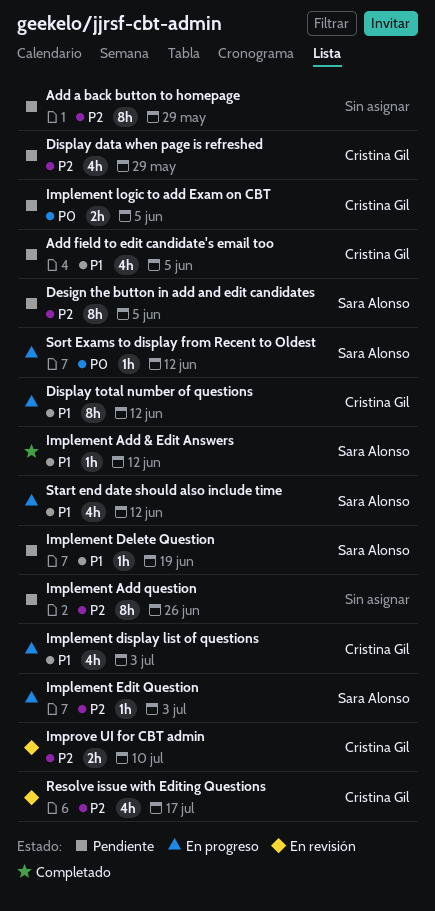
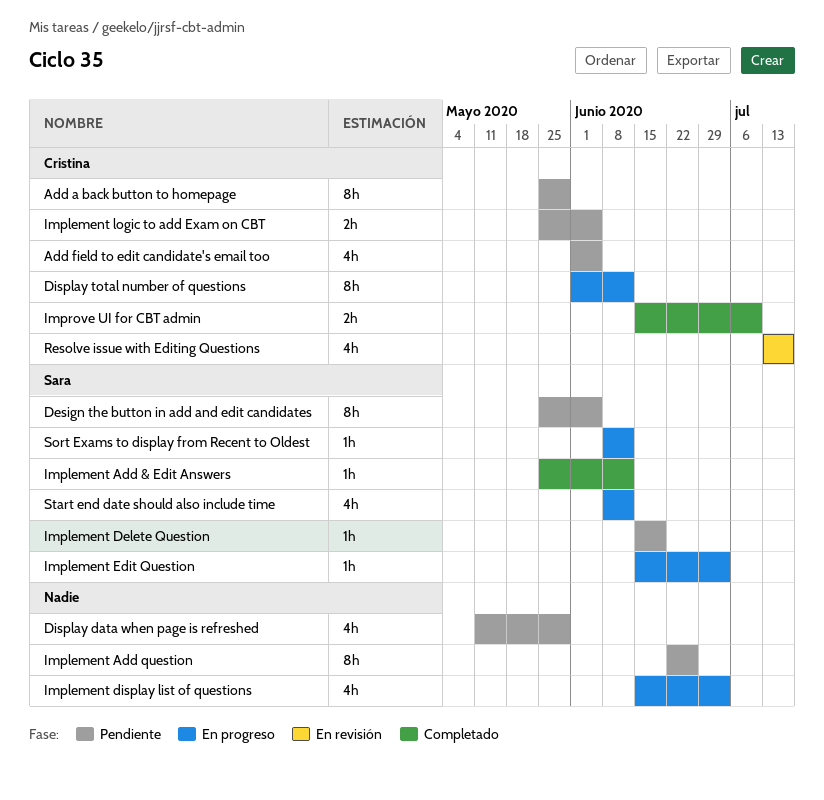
Add a back button to homepage, owner: none -> Cristina Gil
Display data when page is refreshed, owner: Cristina Gil -> none
Implement display list of questions, owner: Cristina Gil -> none
Improve UI for CBT admin, status: En revisión -> Completado

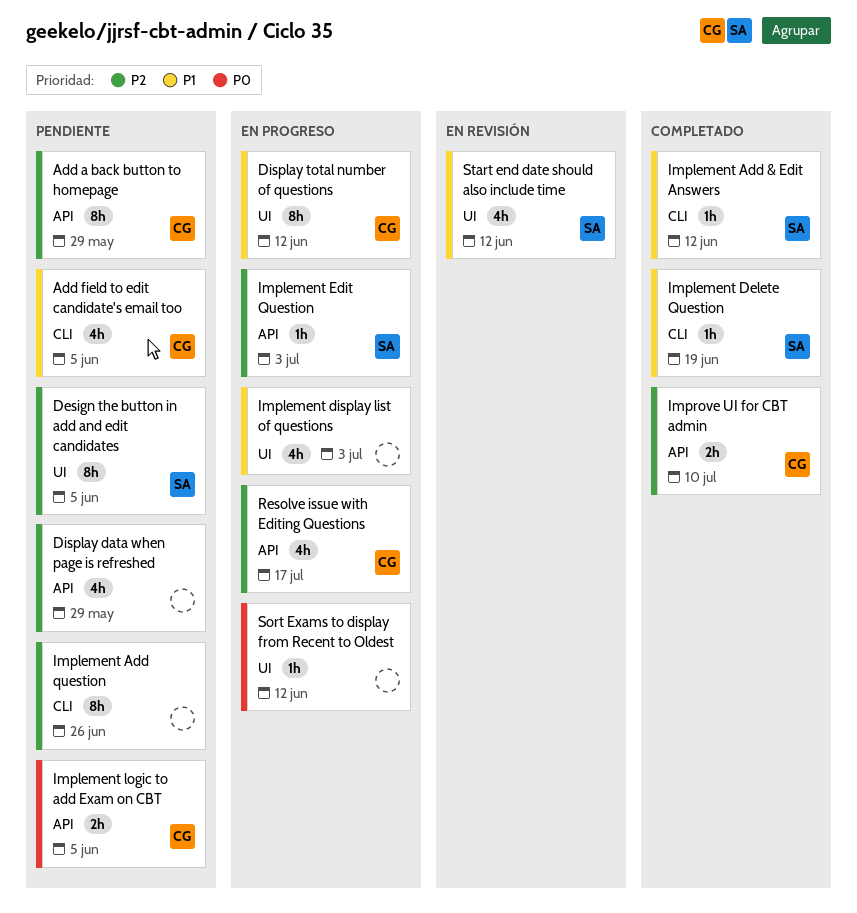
Implement Delete Question, status: Pendiente -> Completado
Resolve issue with Editing Questions, status: En revisión -> En progreso
Sort Exams to display from Recent to Oldest, owner: Sara -> none
Start end date should also include time, status: En progreso -> En revisión

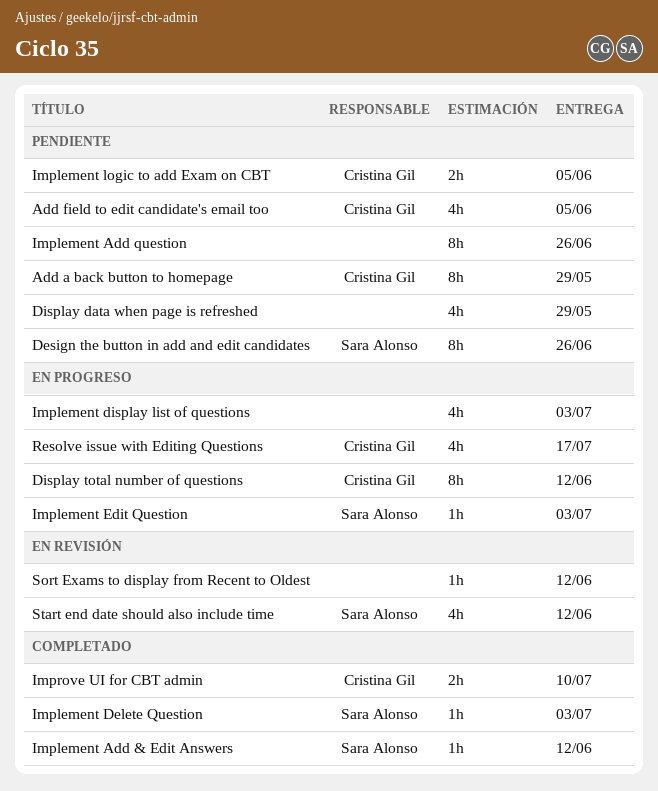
Design the button in add and edit candidates, due: Jun 5 -> Jun 26
Implement Delete Question, due: Jun 19 -> Jul 3
Sort Exams to display from Recent to Oldest, status: En progreso -> En revisión

